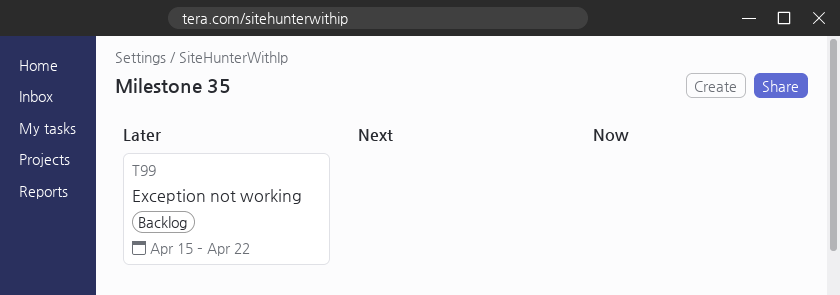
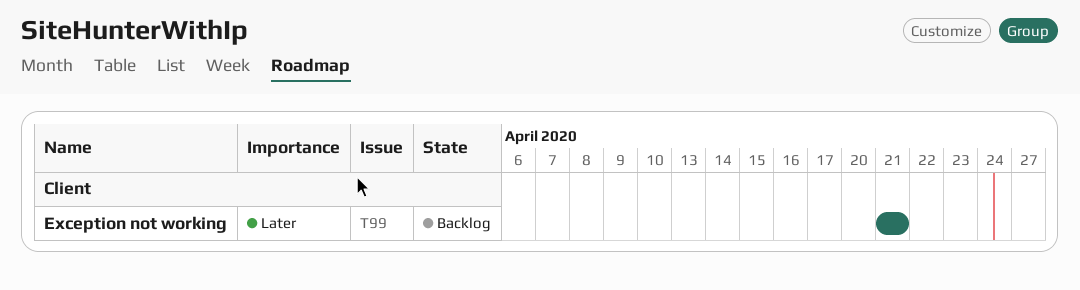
T99, start: Apr 15 -> Apr 21
T99, due: Apr 22 -> Apr 21

